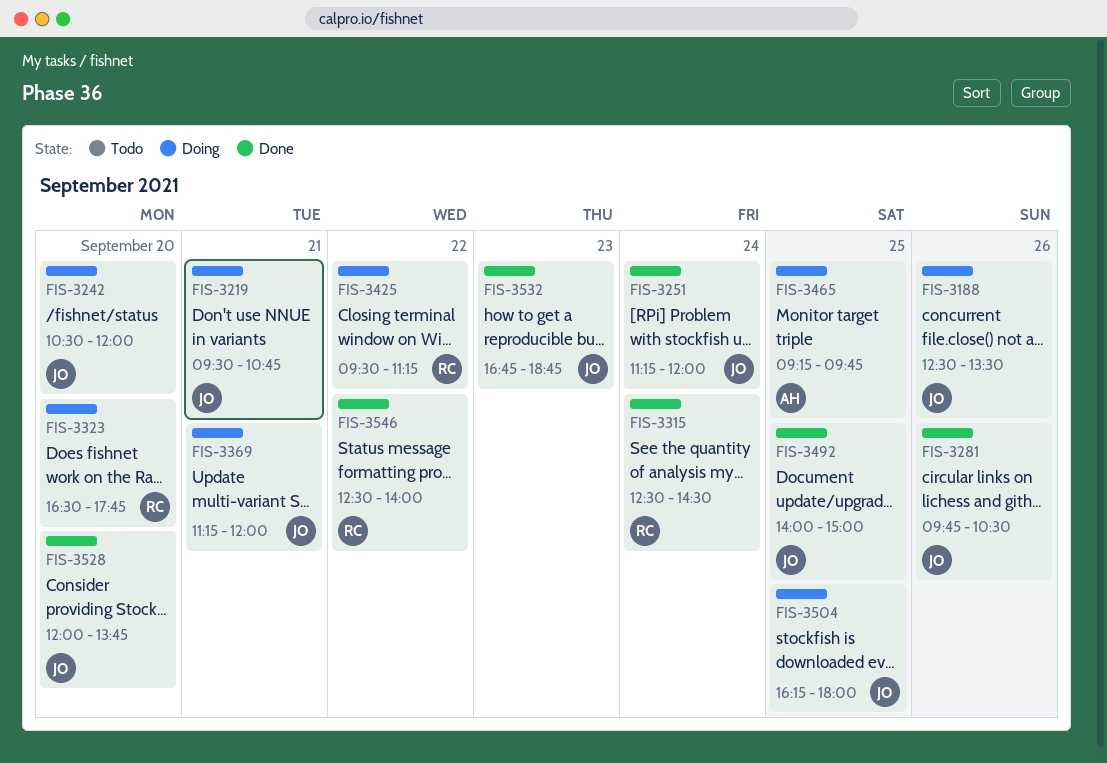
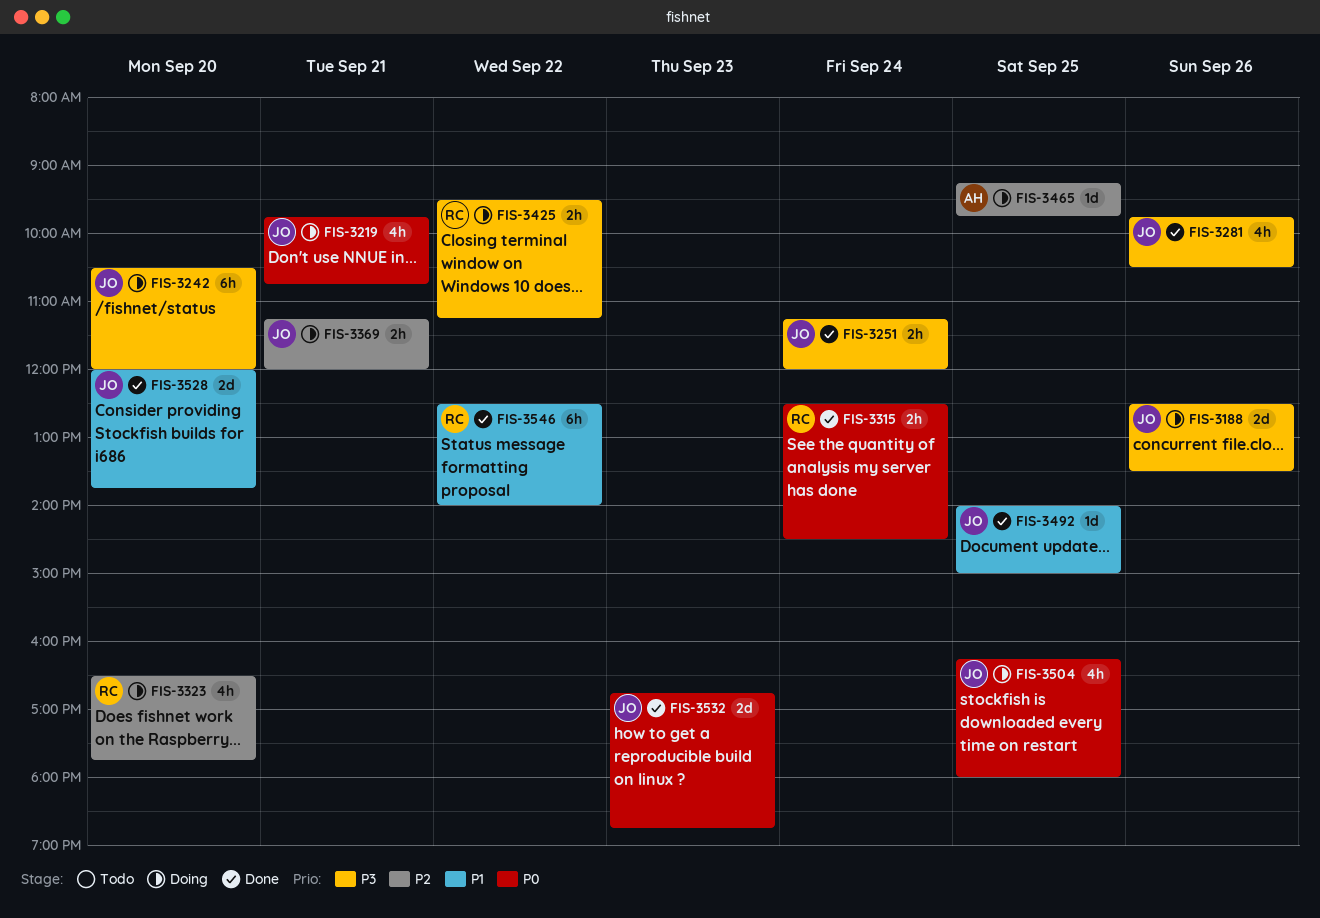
FIS-3219, begins: 09:30 -> 09:45

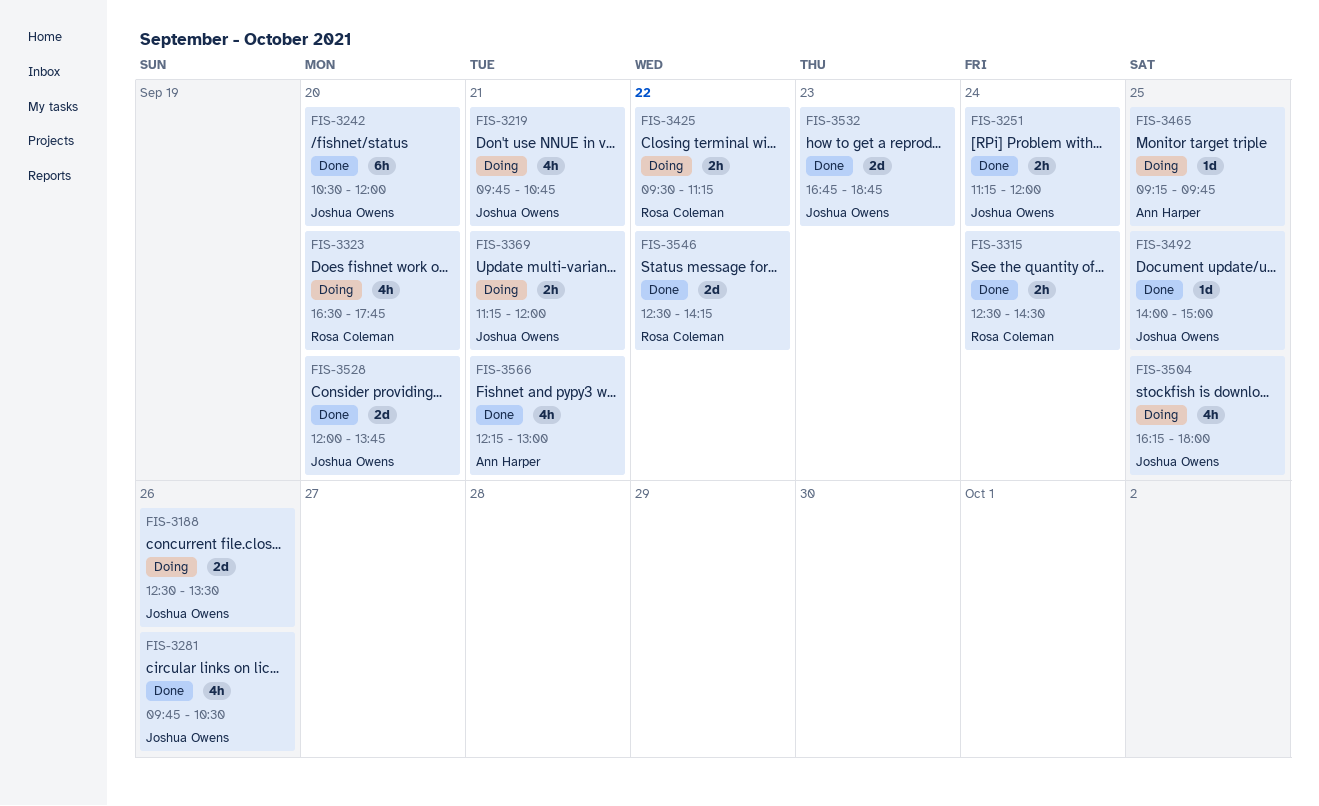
FIS-3242, status: Doing -> Done
FIS-3546, estimate: 6h -> 2d
FIS-3546, ends: 14:00 -> 14:15
FIS-3566: none -> present

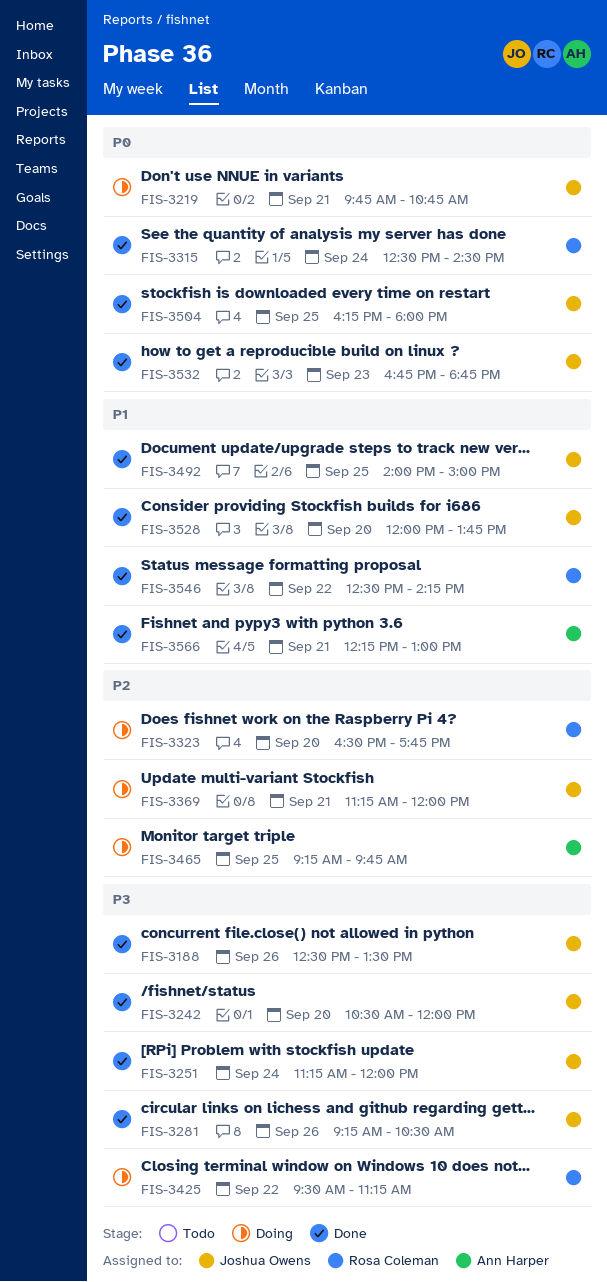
FIS-3188, status: Doing -> Done
FIS-3281, begins: 09:45 -> 09:15
FIS-3504, status: Doing -> Done

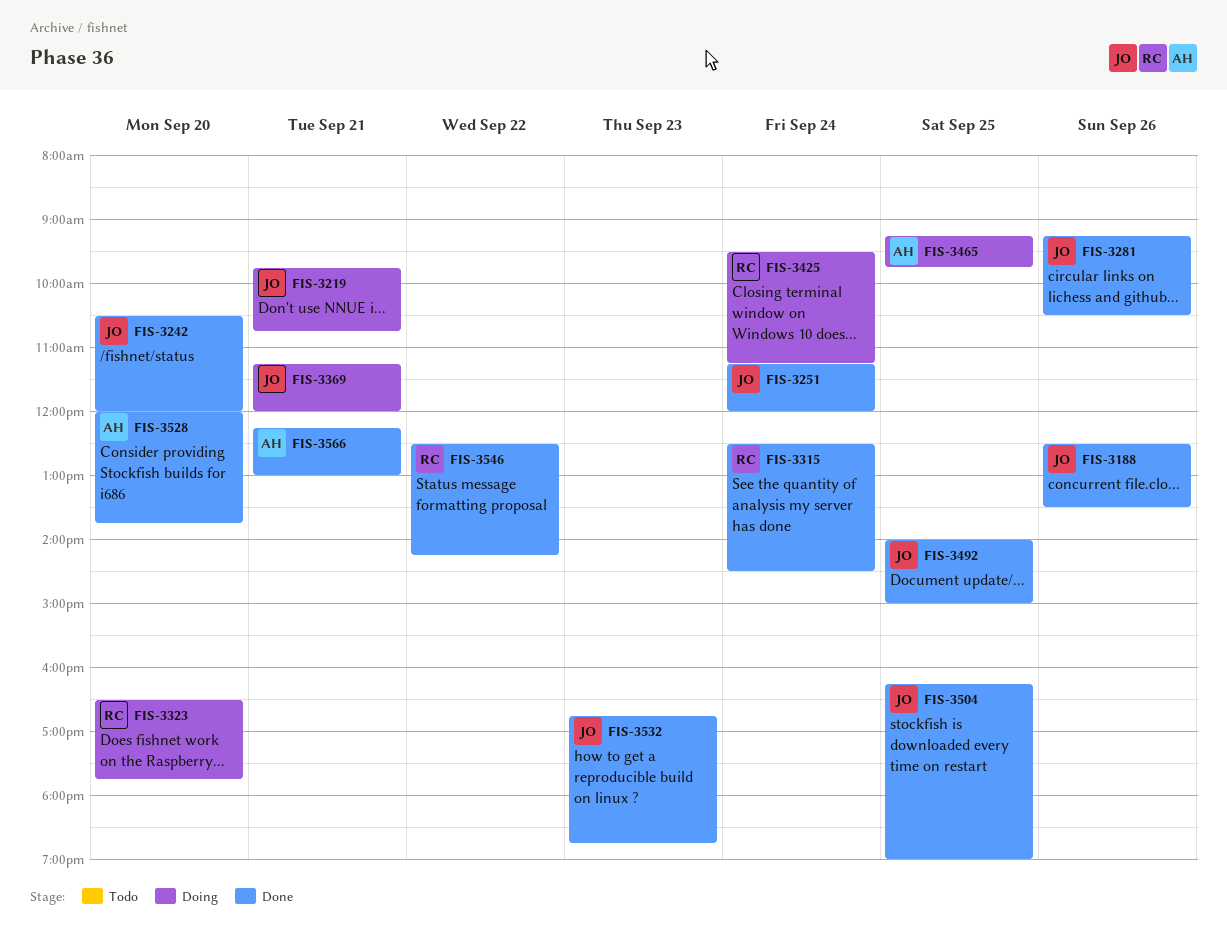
FIS-3425, day: Sep 22 -> Sep 24
FIS-3504, ends: 18:00 -> 19:00
FIS-3528, owner: Joshua Owens -> Ann Harper

